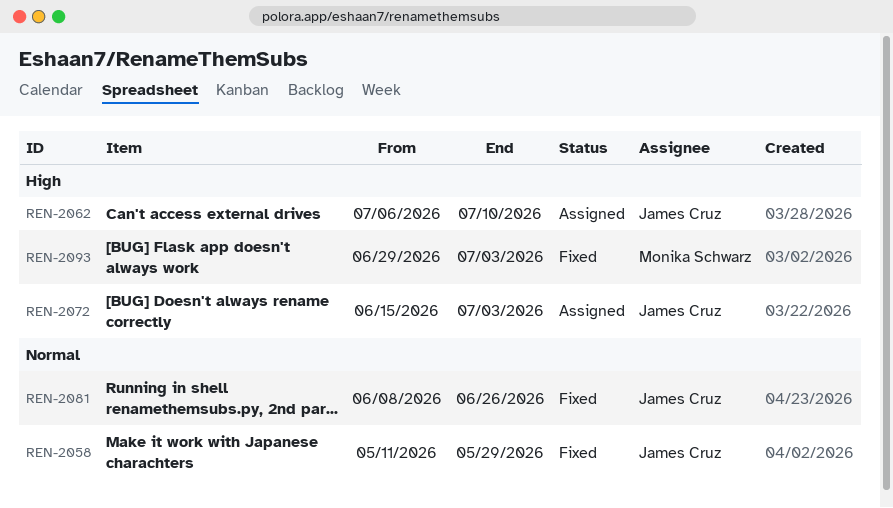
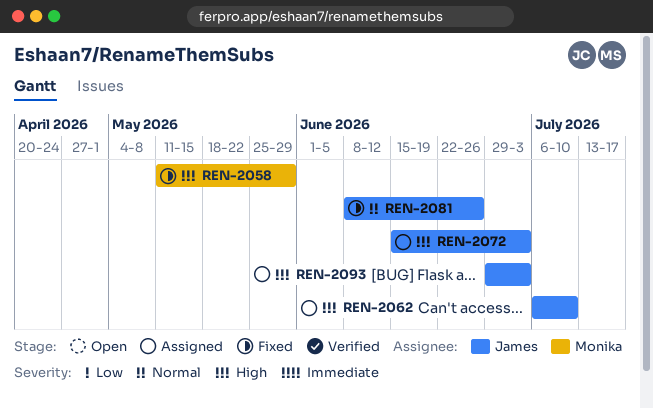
REN-2058, owner: James Cruz -> Monika Schwarz
REN-2058, priority: Normal -> High
REN-2093, status: Fixed -> Assigned
REN-2093, owner: Monika Schwarz -> James Cruz

